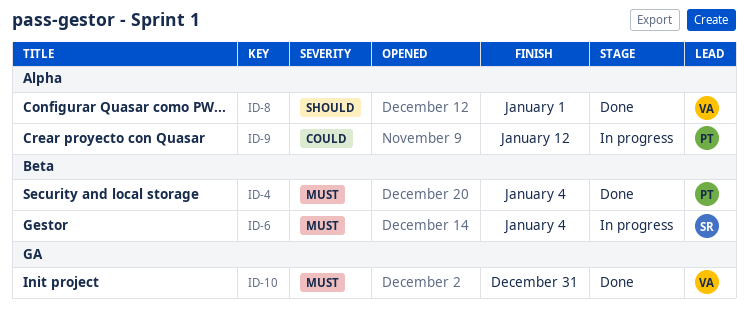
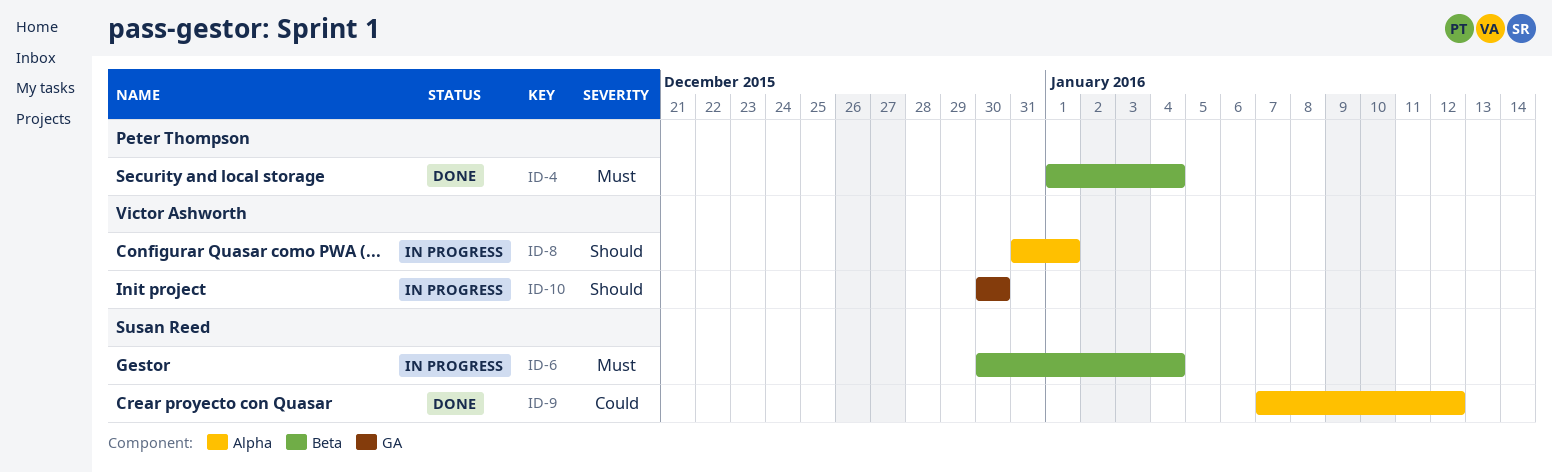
ID-8, status: Done -> In progress
ID-9, status: In progress -> Done
ID-9, owner: Peter Thompson -> Susan Reed
ID-10, status: Done -> In progress
ID-10, priority: Must -> Should
ID-10, due: Dec 31 -> Dec 30

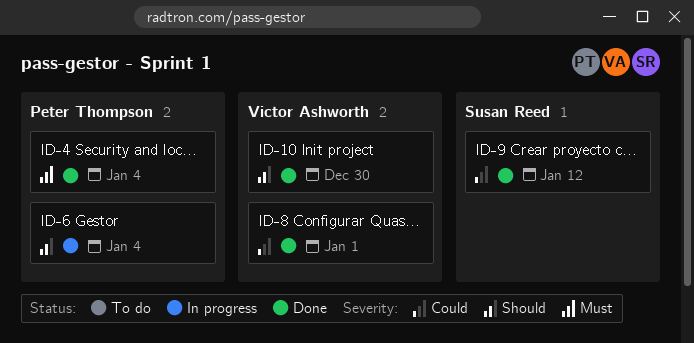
ID-6, owner: Susan Reed -> Peter Thompson
ID-6, priority: Must -> Should
ID-8, status: In progress -> Done
ID-8, priority: Should -> Could
ID-10, status: In progress -> Done

